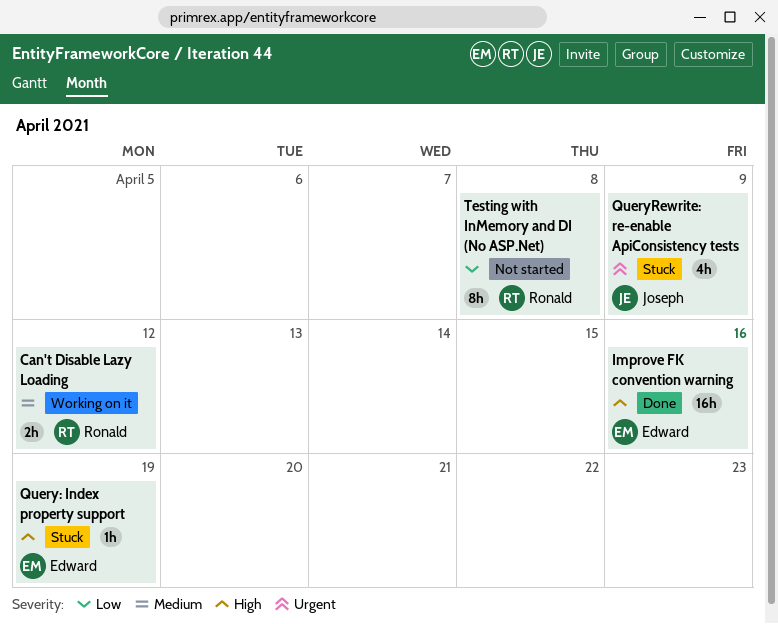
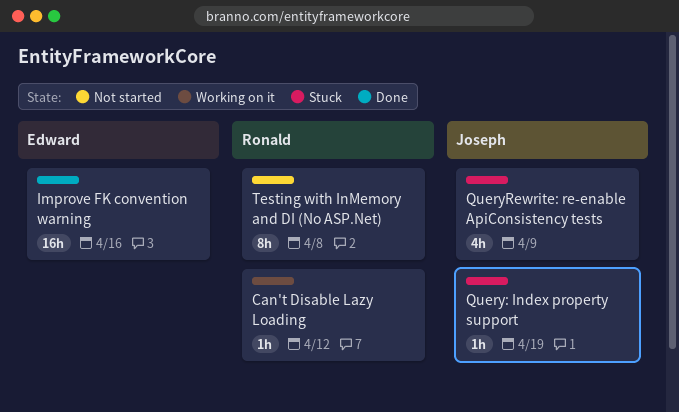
Can't Disable Lazy Loading, estimate: 2h -> 1h
Query: Index property support, owner: Edward -> Joseph

